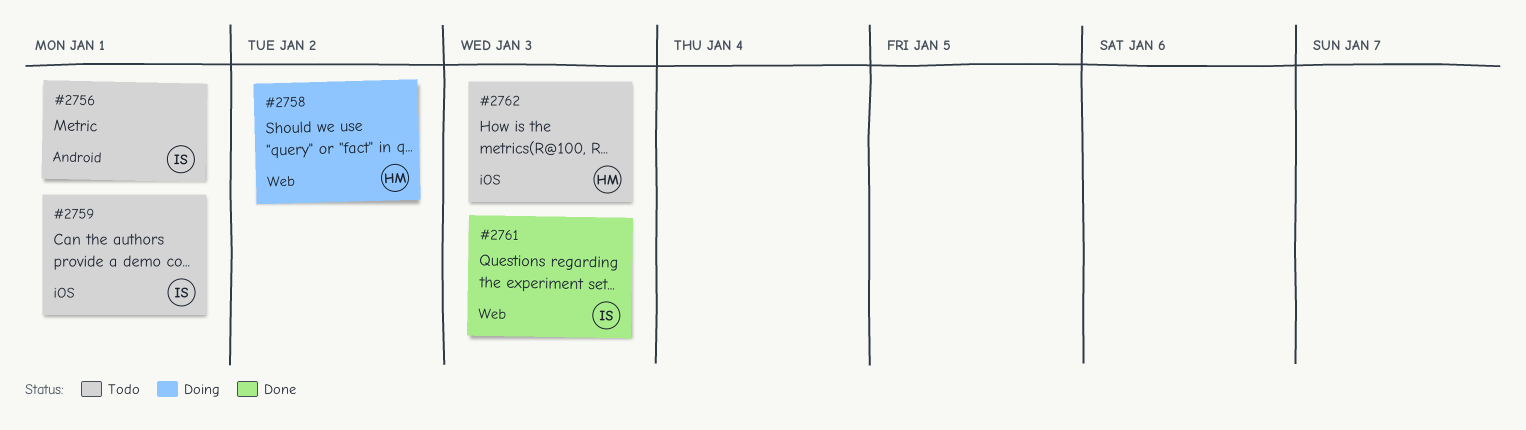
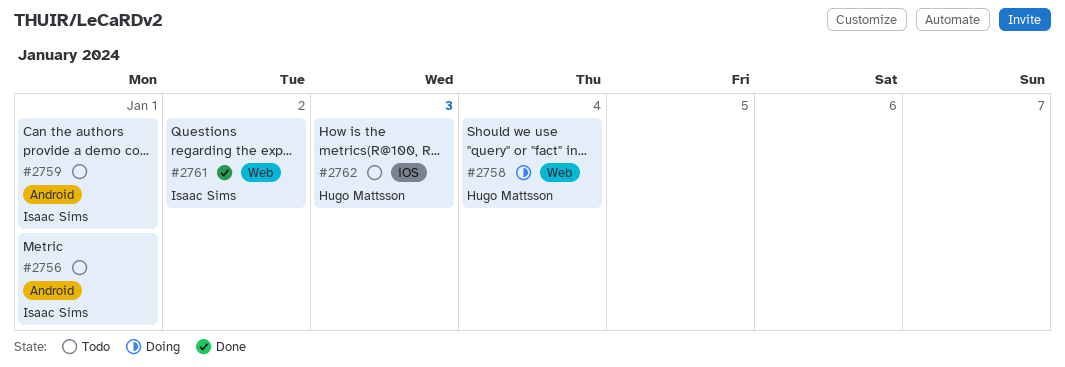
#2758, due: Jan 2 -> Jan 4
#2759, label: iOS -> Android
#2761, due: Jan 3 -> Jan 2

